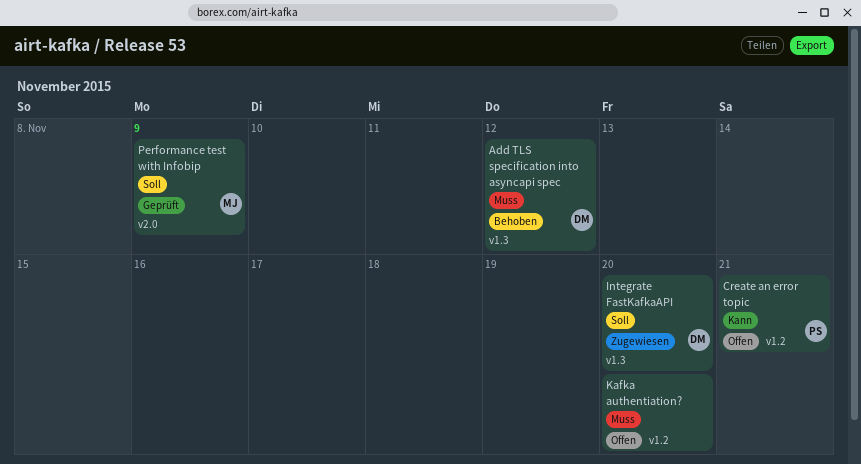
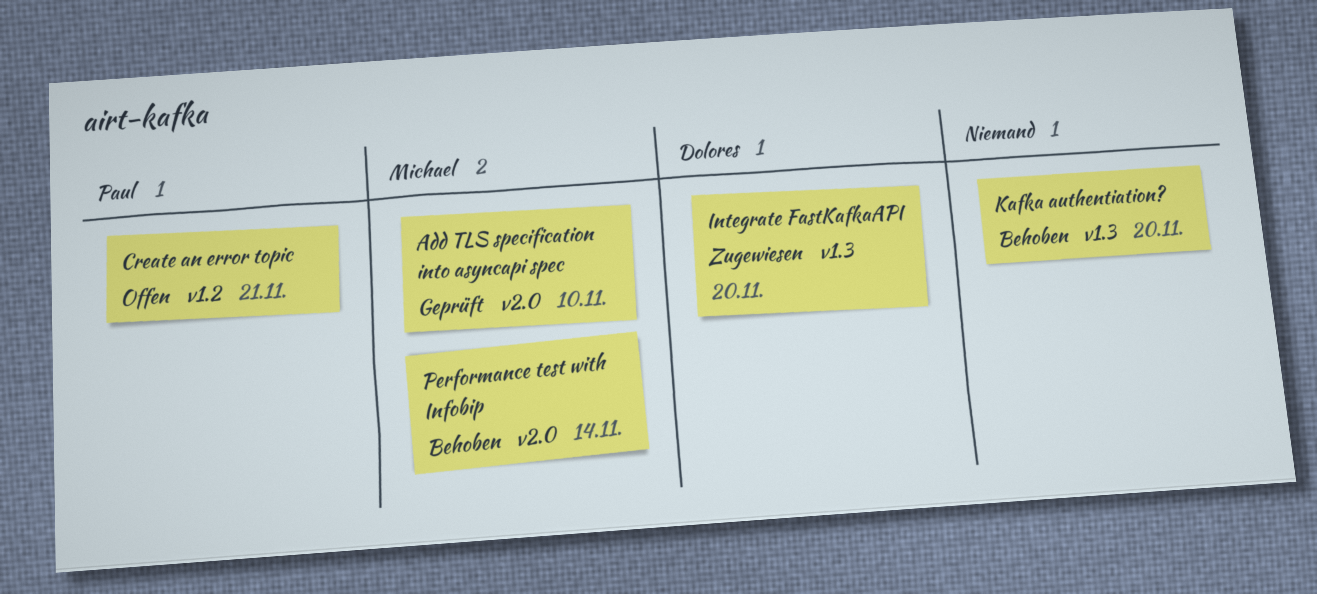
Add TLS specification into asyncapi spec, status: Behoben -> Geprüft
Add TLS specification into asyncapi spec, owner: Dolores -> Michael
Add TLS specification into asyncapi spec, label: v1.3 -> v2.0
Add TLS specification into asyncapi spec, due: Nov 12 -> Nov 10
Kafka authentiation?, status: Offen -> Behoben
Kafka authentiation?, label: v1.2 -> v1.3
Performance test with Infobip, status: Geprüft -> Behoben
Performance test with Infobip, due: Nov 9 -> Nov 14

